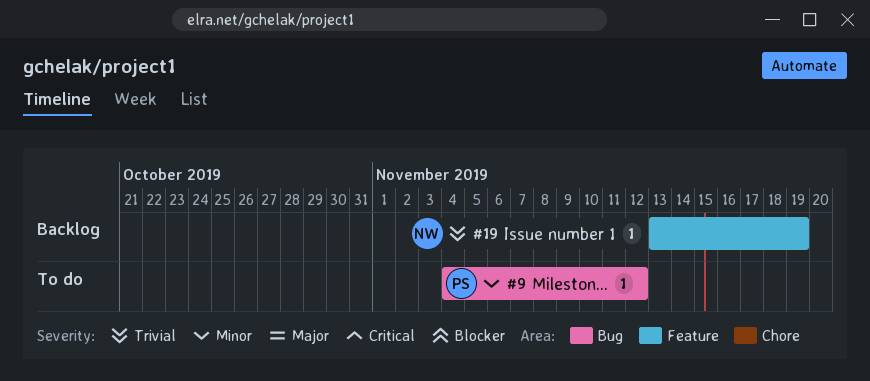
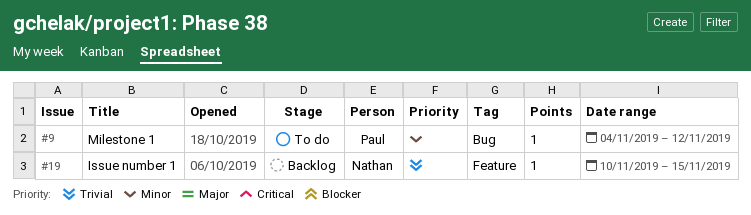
#19, start: Nov 13 -> Nov 10
#19, due: Nov 19 -> Nov 15

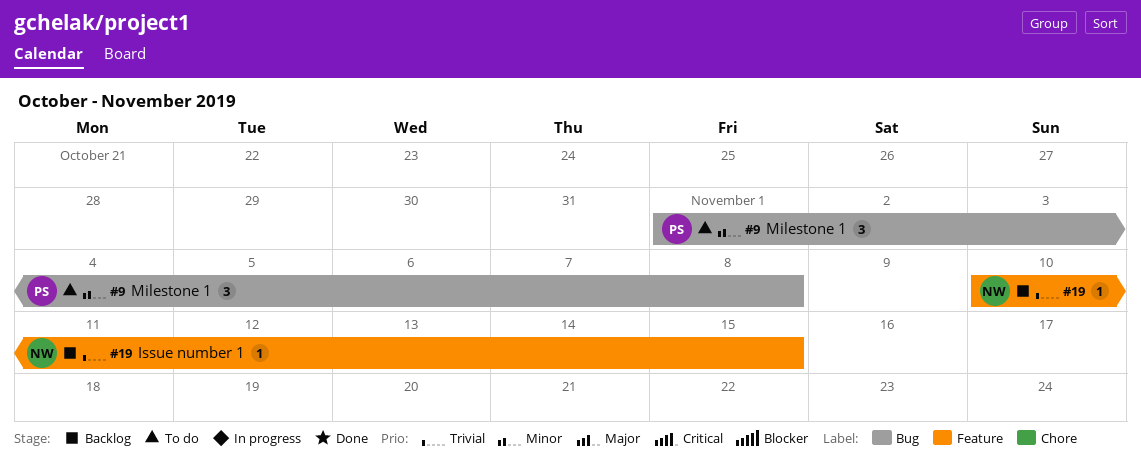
#9, estimate: 1 -> 3
#9, start: Nov 4 -> Nov 1
#9, due: Nov 12 -> Nov 8

